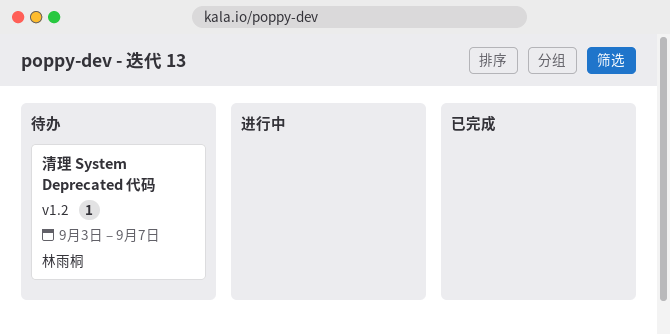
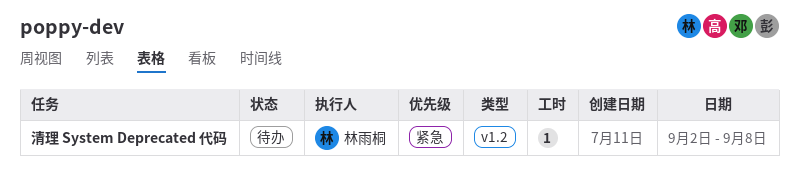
清理 System Deprecated 代码, start: Sep 3 -> Sep 2
清理 System Deprecated 代码, due: Sep 7 -> Sep 8

